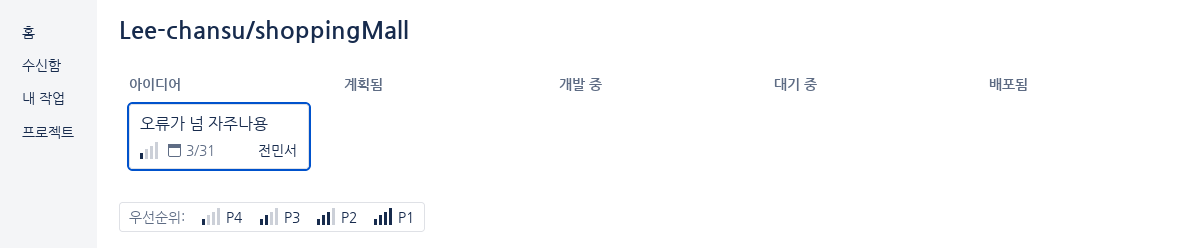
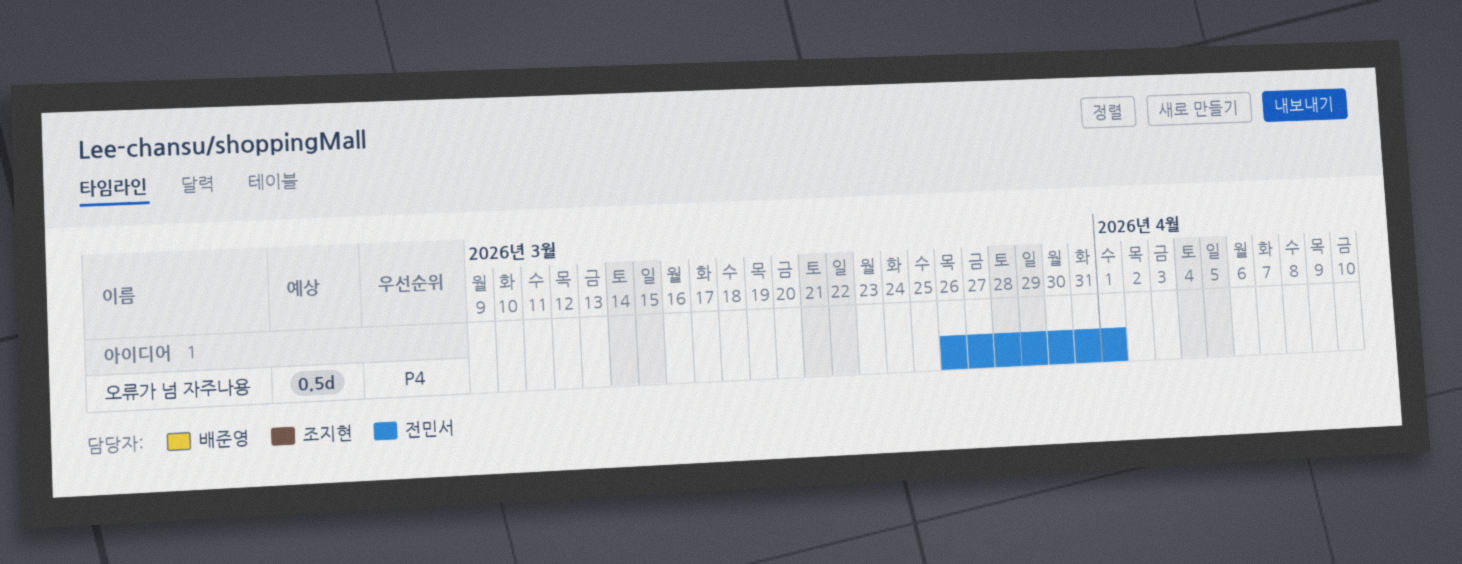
오류가 넘 자주나용, due: Mar 31 -> Apr 1

